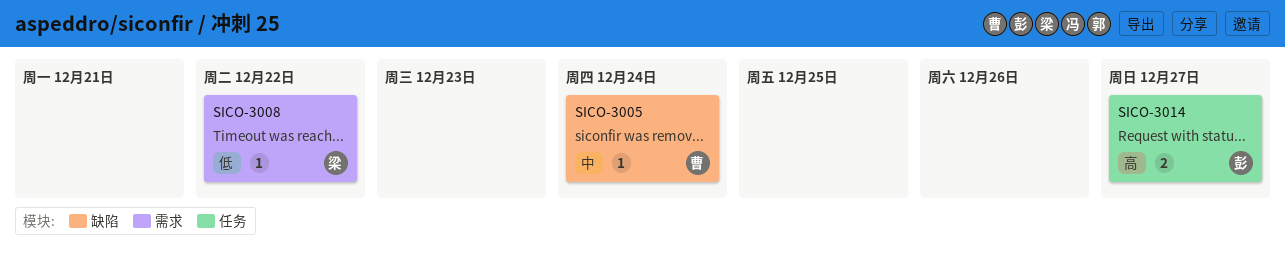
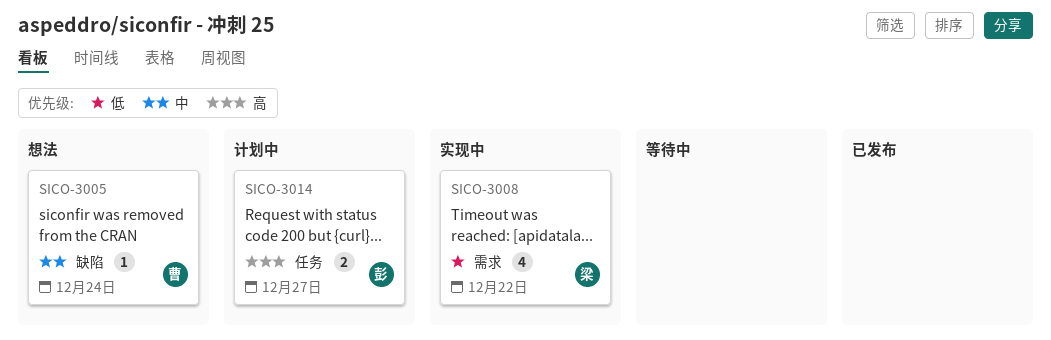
SICO-3008, estimate: 1 -> 4

